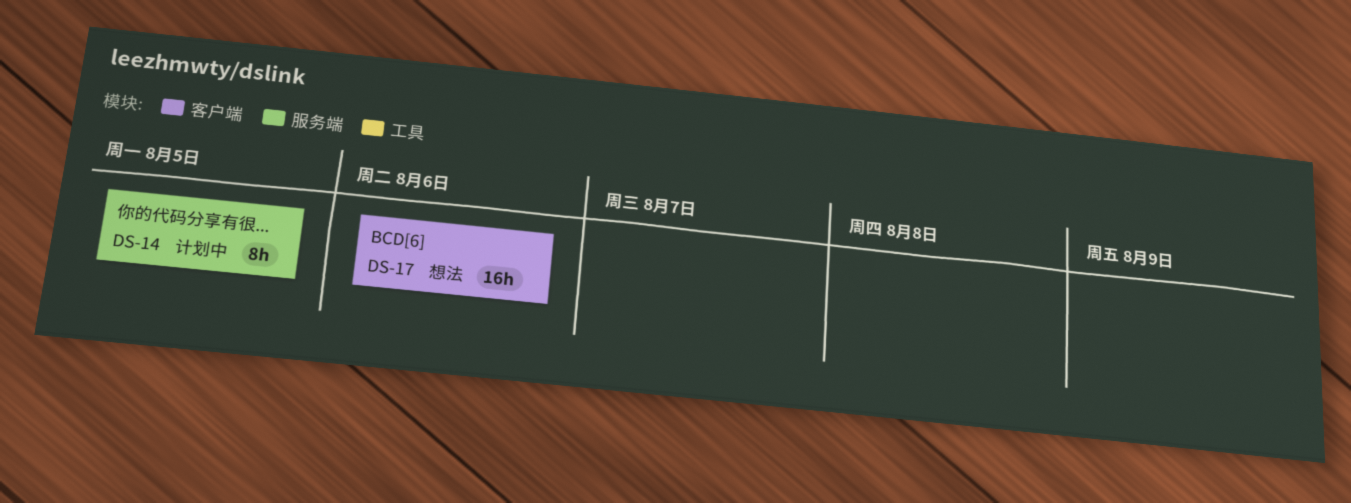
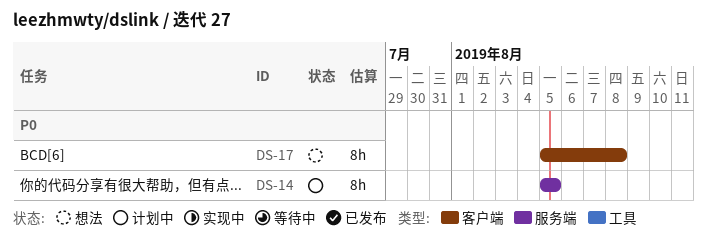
DS-17, estimate: 16h -> 8h
DS-17, due: Aug 6 -> Aug 8

